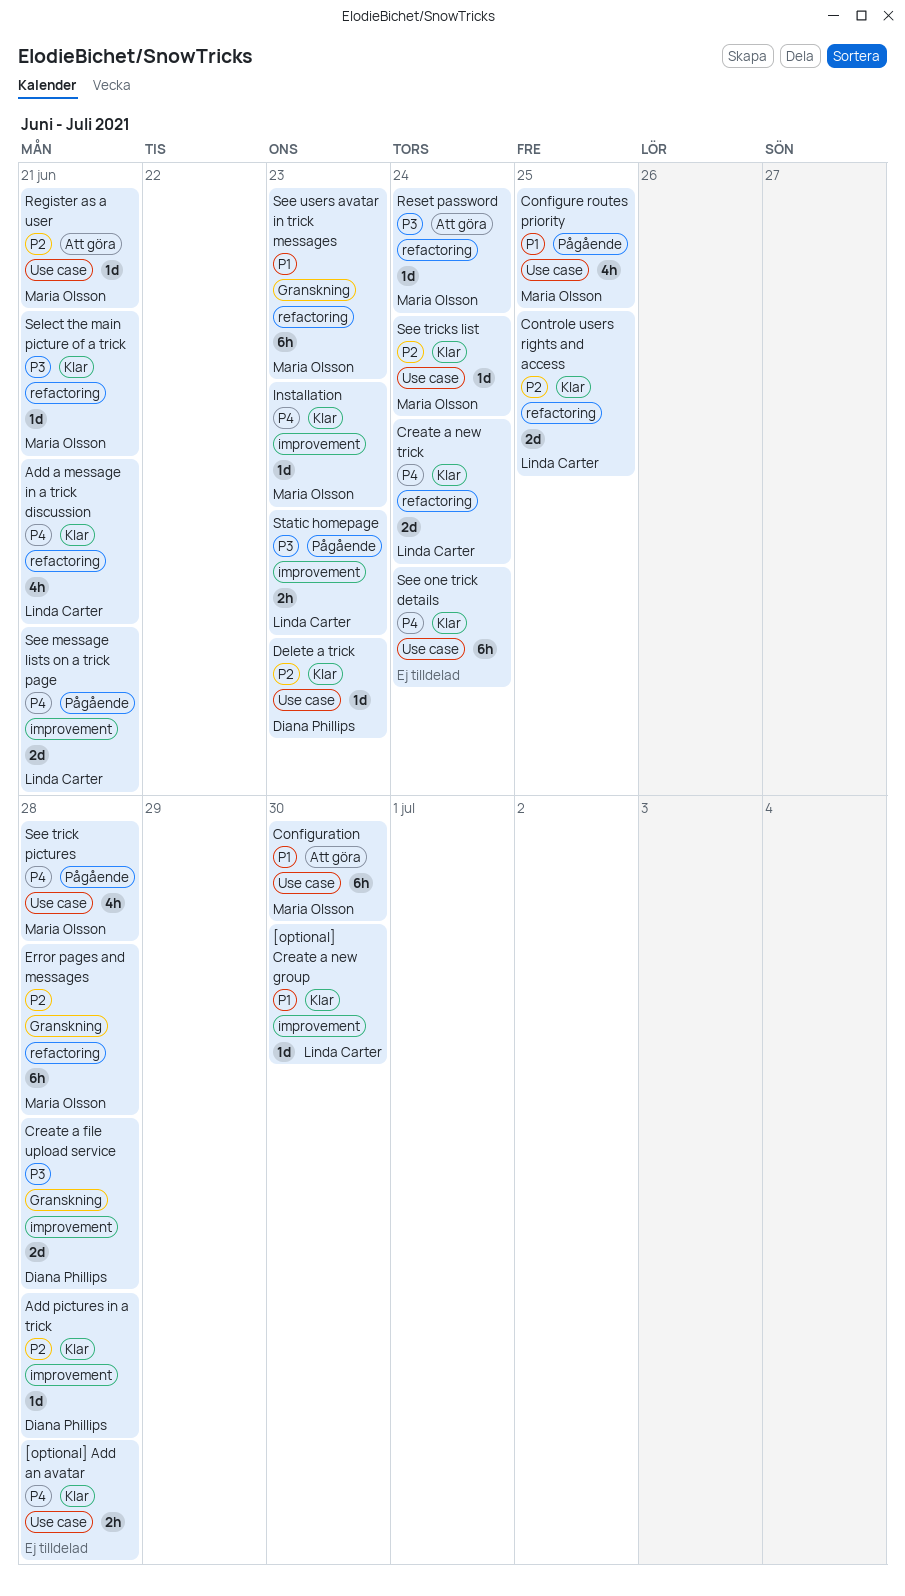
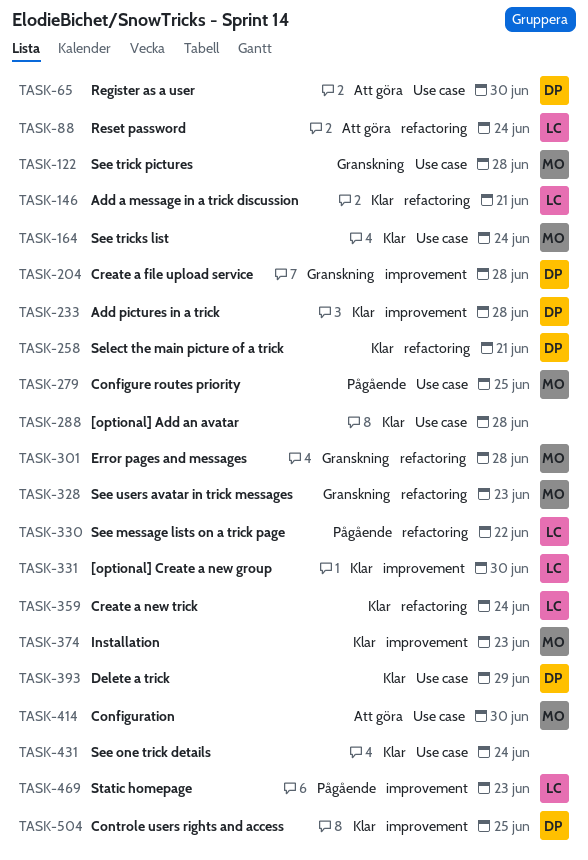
Controle users rights and access, owner: Linda Carter -> Diana Phillips
Controle users rights and access, label: refactoring -> improvement
Delete a trick, due: Jun 23 -> Jun 29
Register as a user, owner: Maria Olsson -> Diana Phillips
Register as a user, due: Jun 21 -> Jun 30
Reset password, owner: Maria Olsson -> Linda Carter
See message lists on a trick page, label: improvement -> refactoring
See message lists on a trick page, due: Jun 21 -> Jun 22
See trick pictures, status: Pågående -> Granskning
Select the main picture of a trick, owner: Maria Olsson -> Diana Phillips

